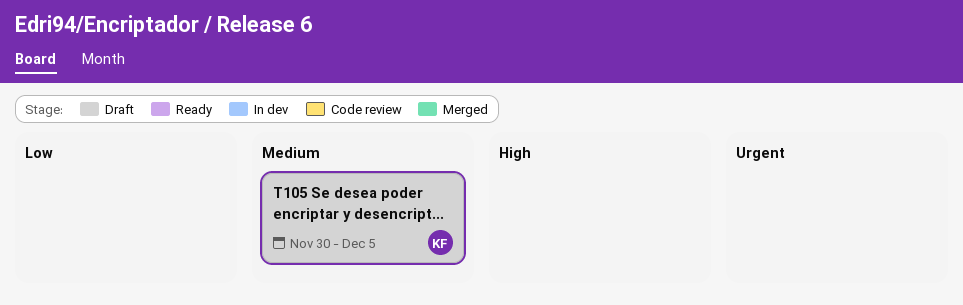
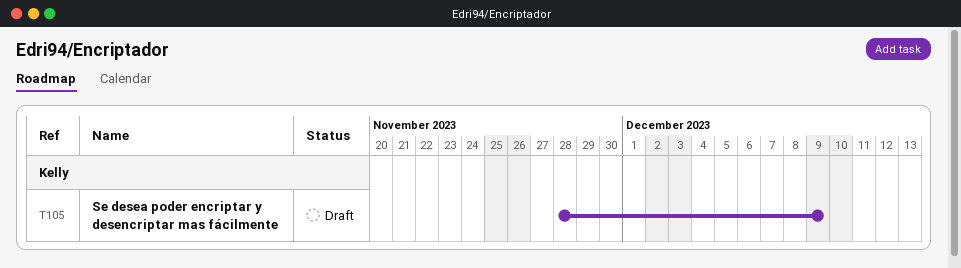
T105, start: Nov 30 -> Nov 28
T105, due: Dec 5 -> Dec 9

